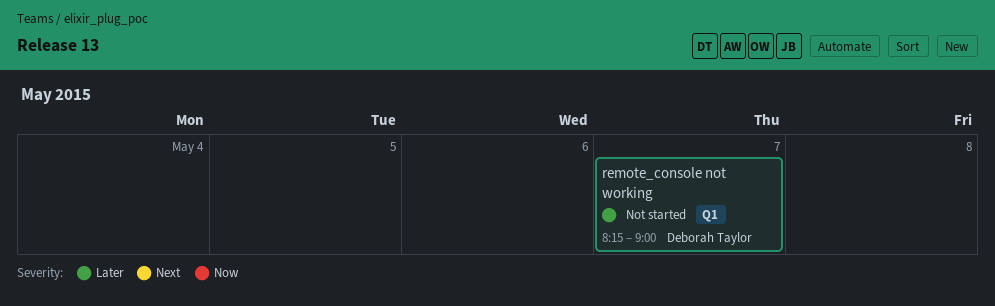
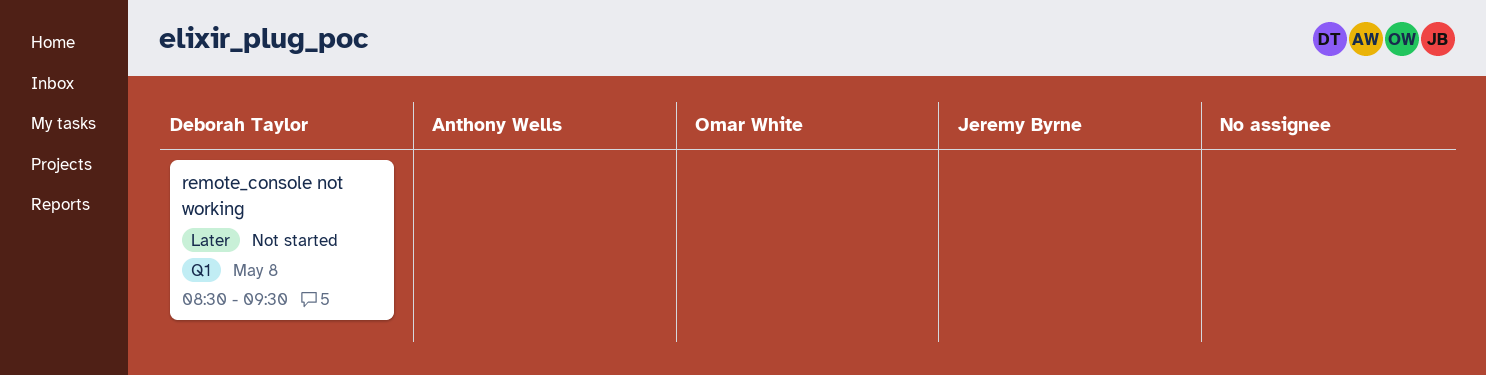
remote_console not working, day: May 7 -> May 8
remote_console not working, begins: 08:15 -> 08:30
remote_console not working, ends: 09:00 -> 09:30

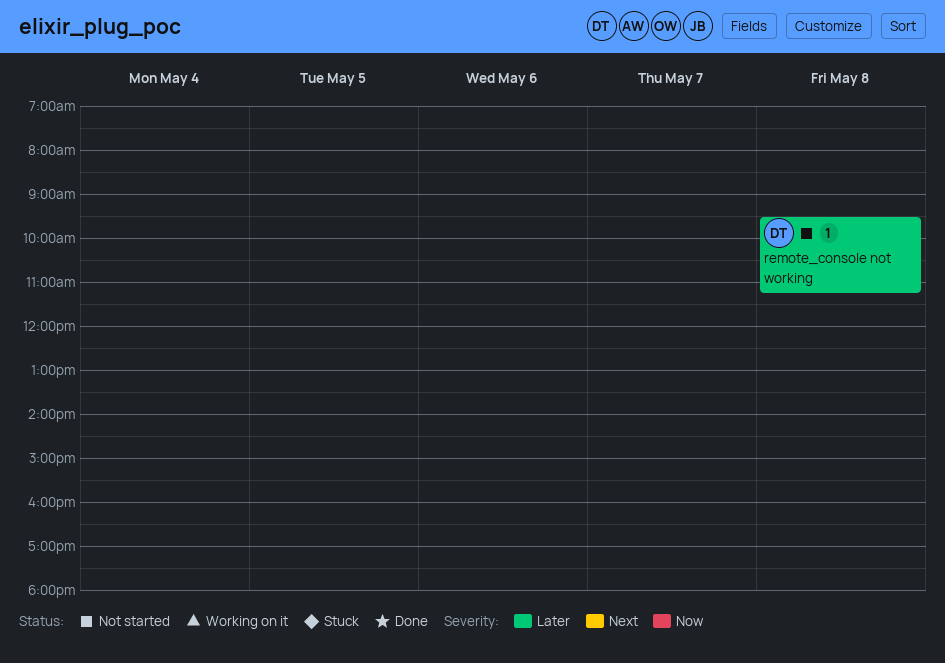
remote_console not working, begins: 08:30 -> 09:30
remote_console not working, ends: 09:30 -> 11:15

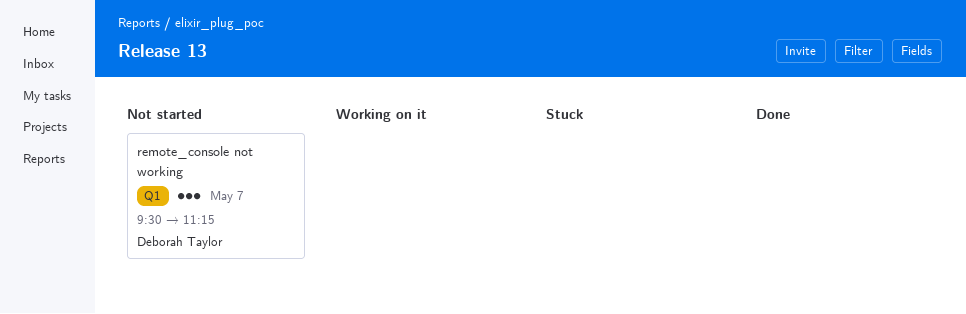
remote_console not working, estimate: 1 -> 3
remote_console not working, day: May 8 -> May 7

